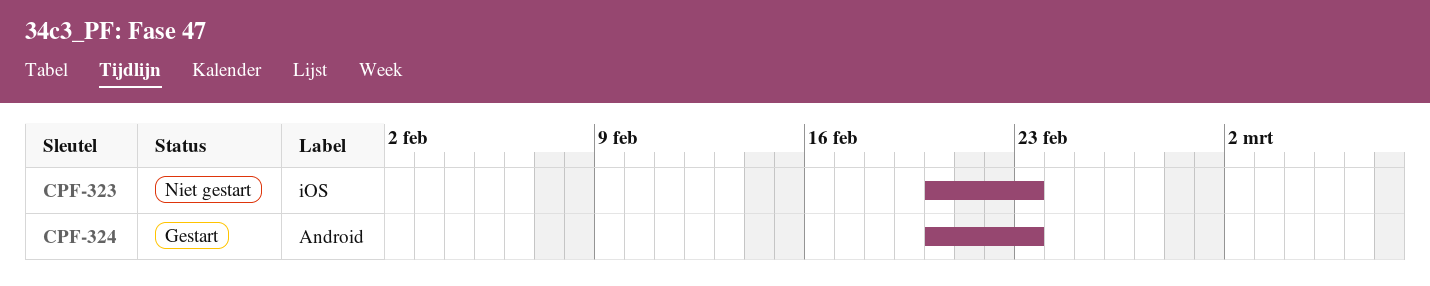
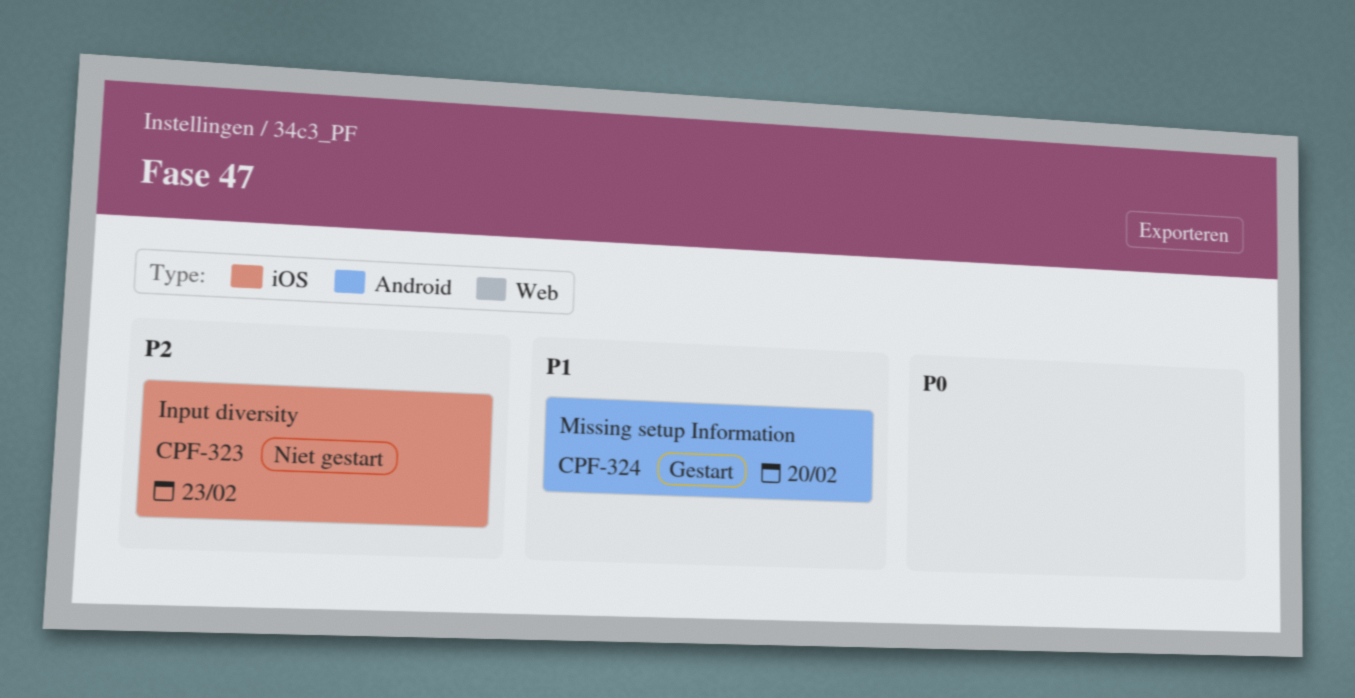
CPF-324, due: Feb 23 -> Feb 20

